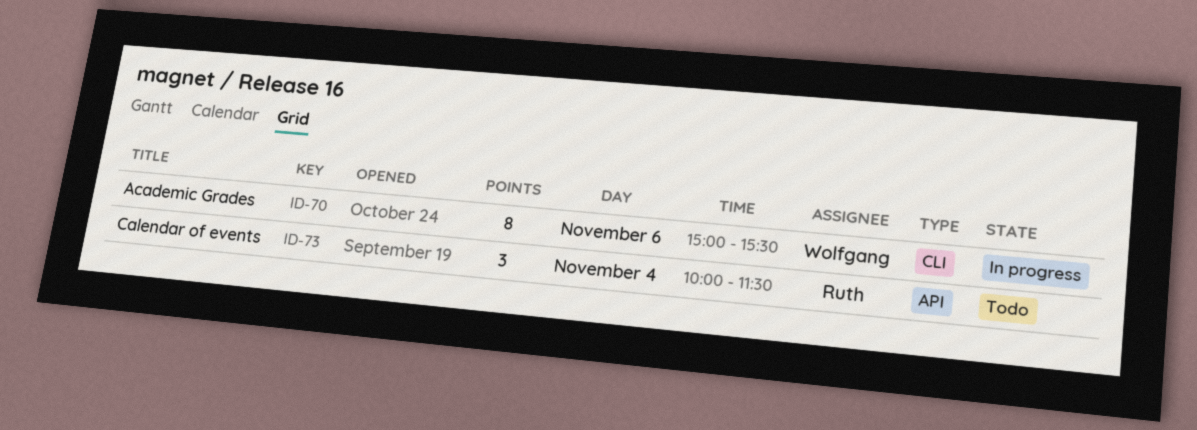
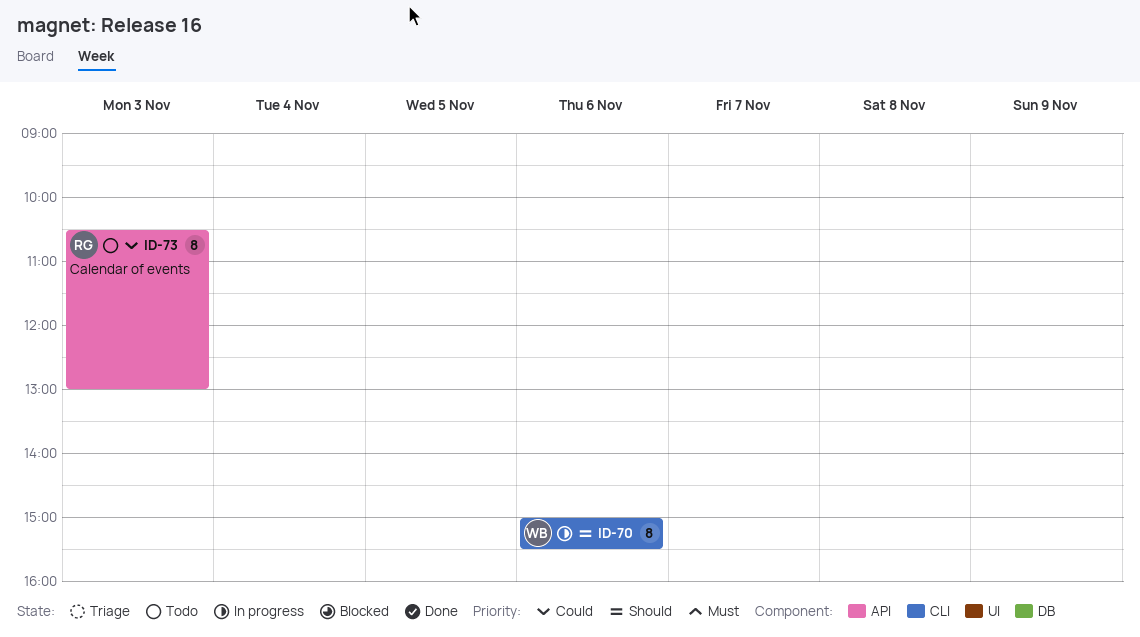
ID-73, estimate: 3 -> 8
ID-73, day: Nov 4 -> Nov 3
ID-73, begins: 10:00 -> 10:30
ID-73, ends: 11:30 -> 13:00

